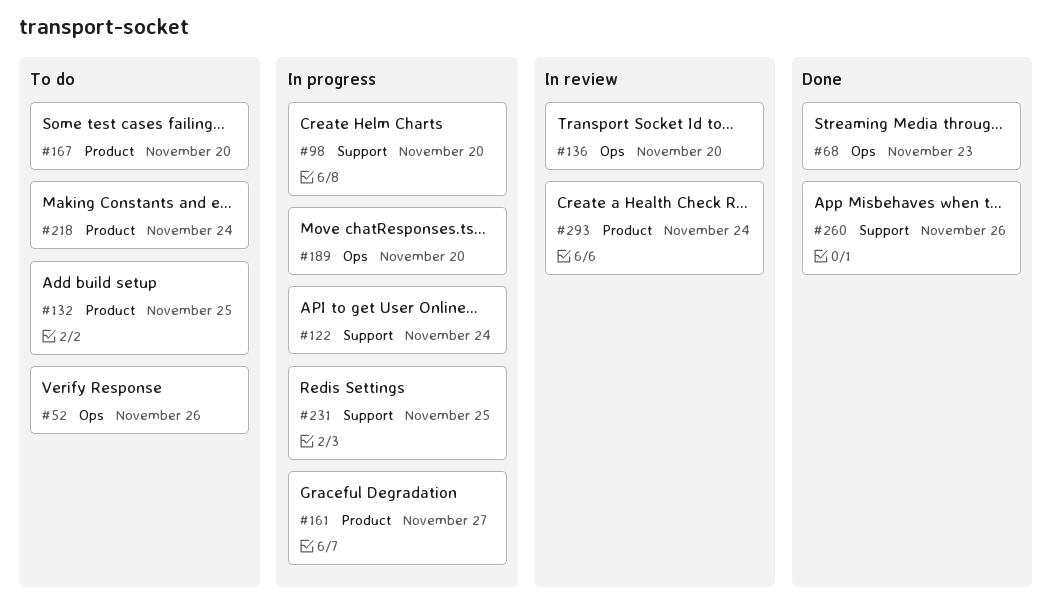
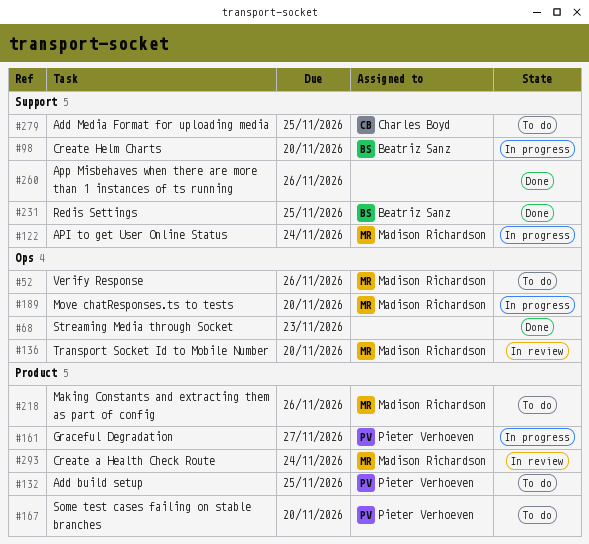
#218, due: Nov 24 -> Nov 26
#231, status: In progress -> Done
#279: none -> present

